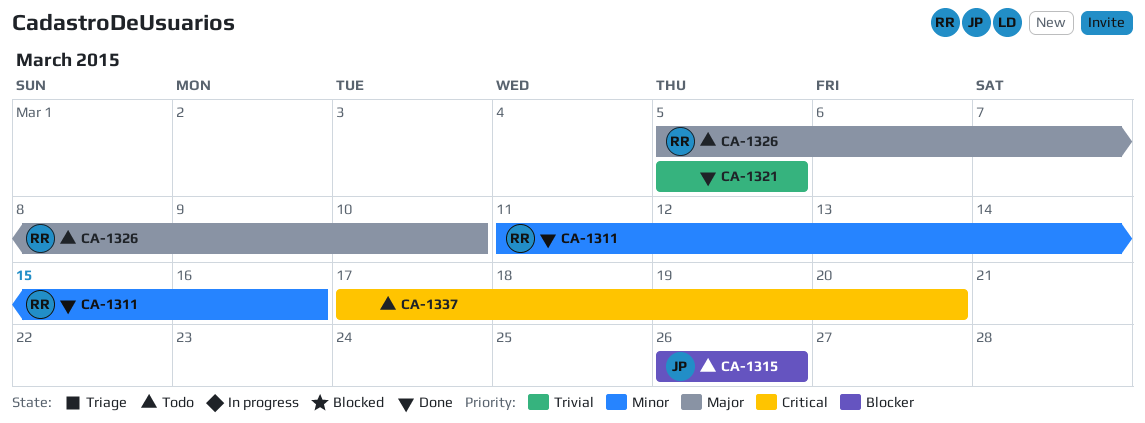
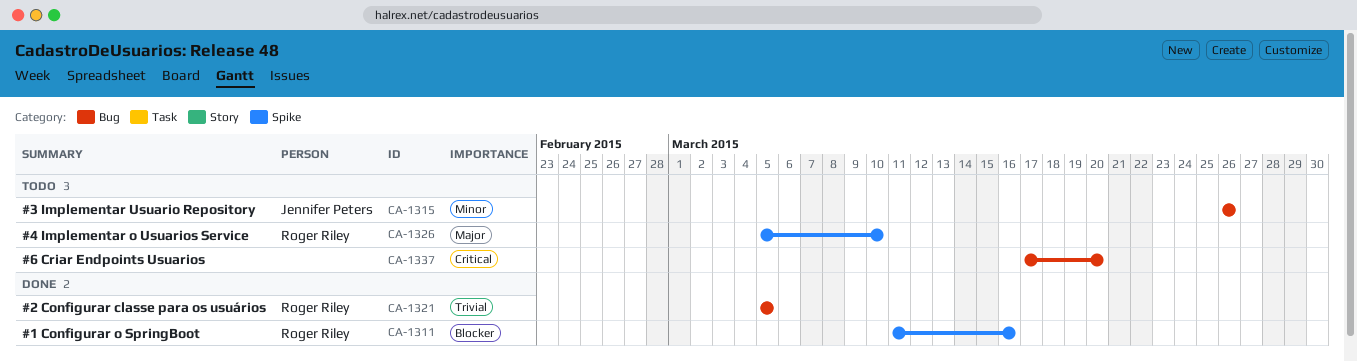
CA-1311, priority: Minor -> Blocker
CA-1315, priority: Blocker -> Minor
CA-1321, owner: none -> Roger Riley

